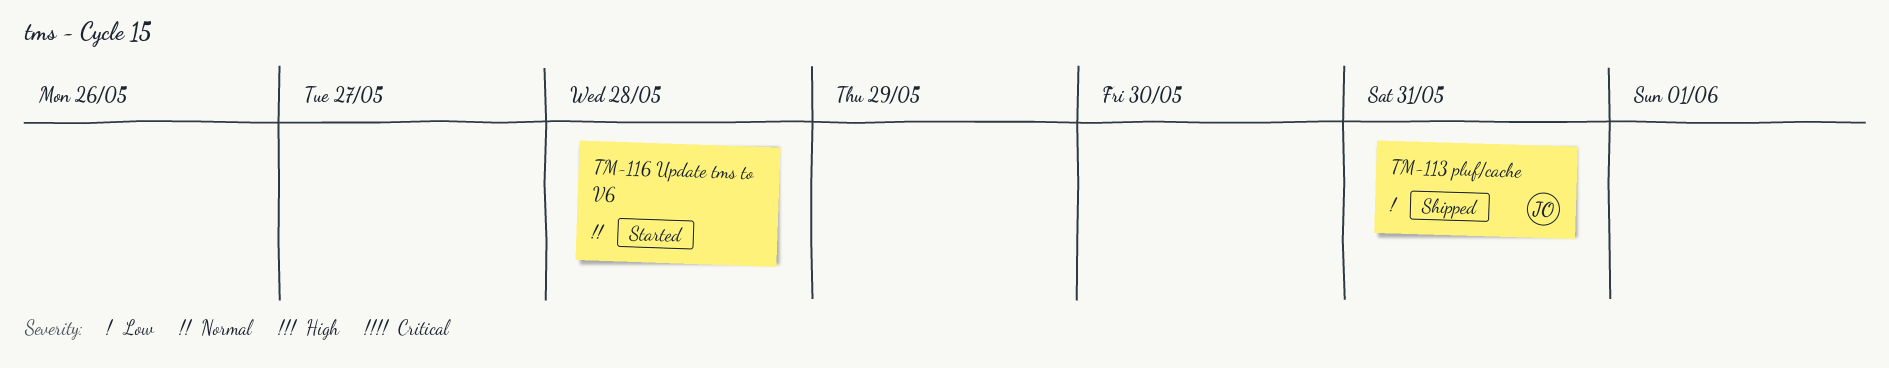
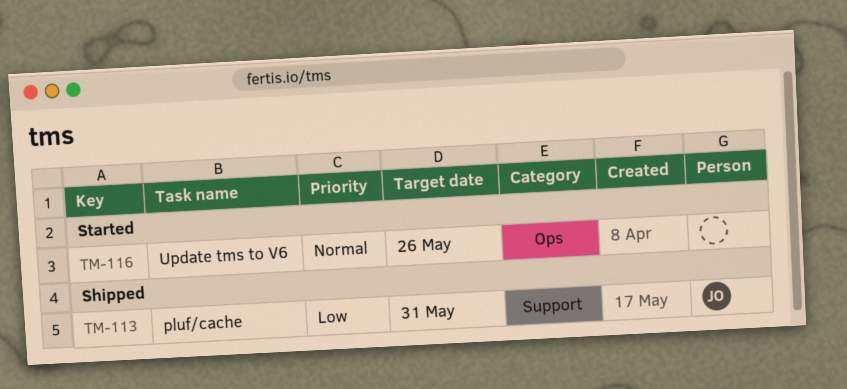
TM-116, due: May 28 -> May 26

